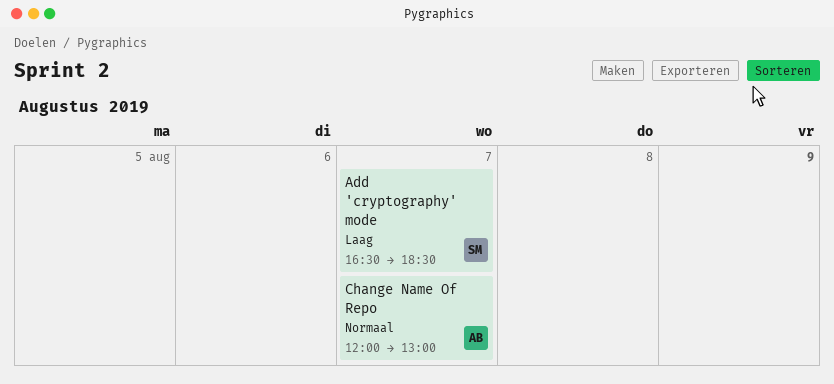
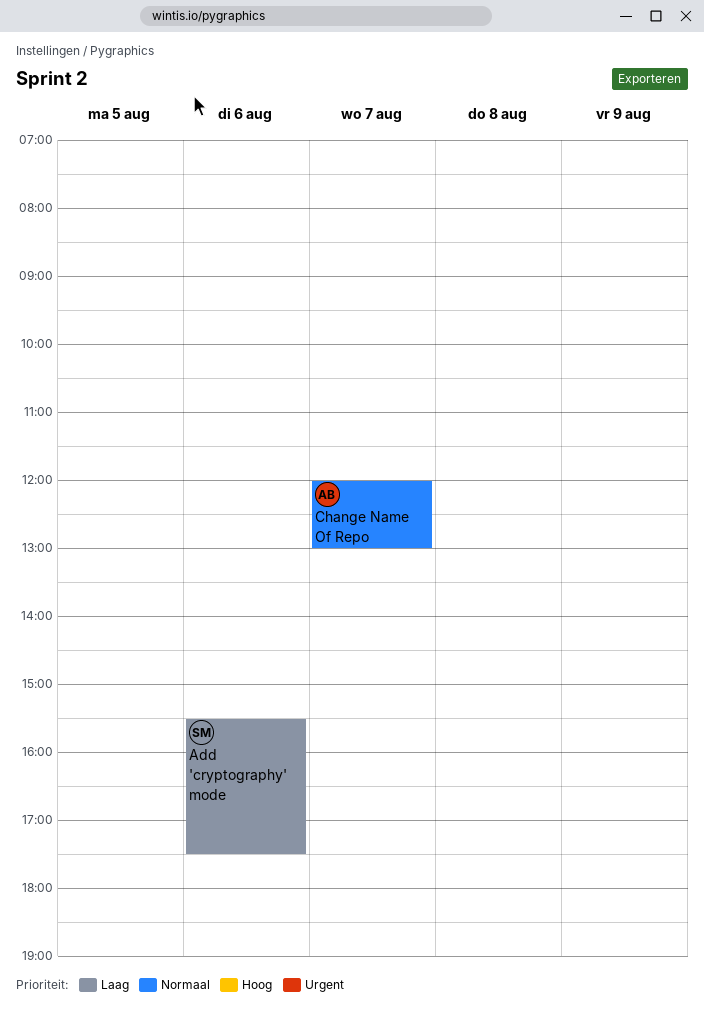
Add 'cryptography' mode, day: Aug 7 -> Aug 6
Add 'cryptography' mode, begins: 16:30 -> 15:30
Add 'cryptography' mode, ends: 18:30 -> 17:30

